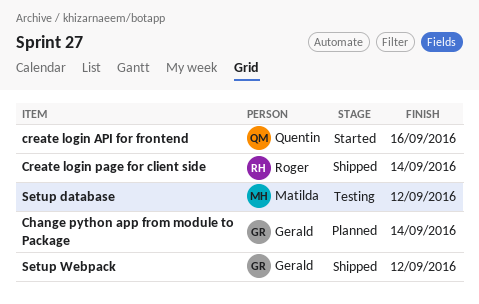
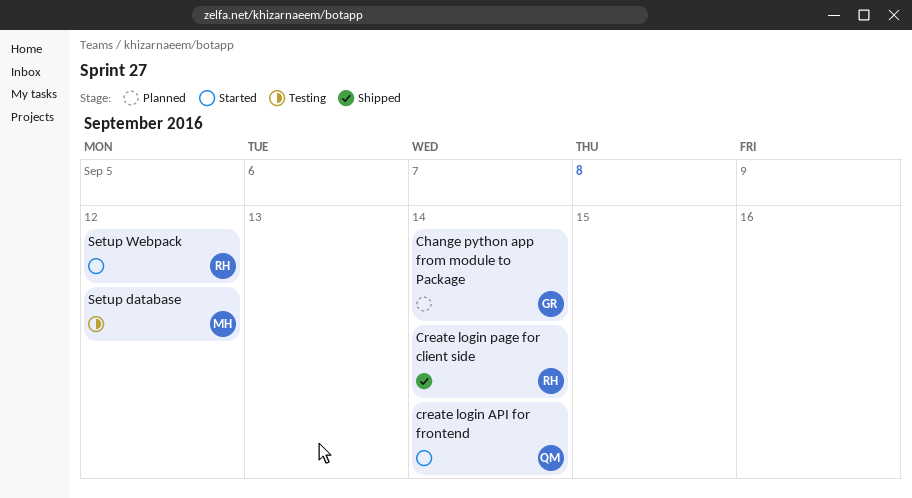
create login API for frontend, due: Sep 16 -> Sep 14
Setup Webpack, status: Shipped -> Started
Setup Webpack, owner: Gerald -> Roger

